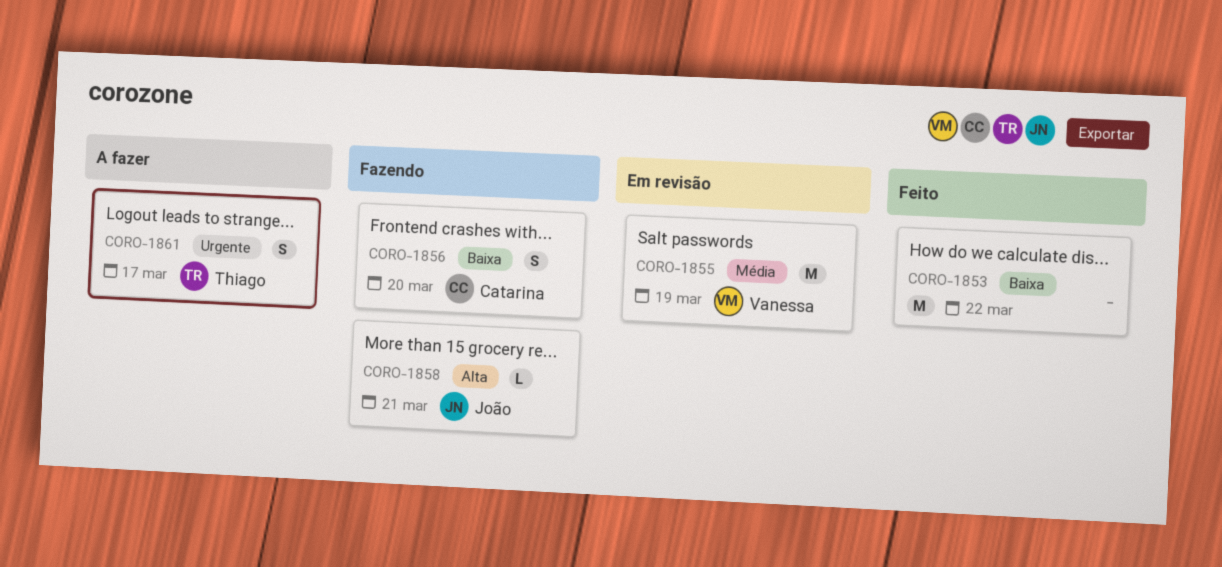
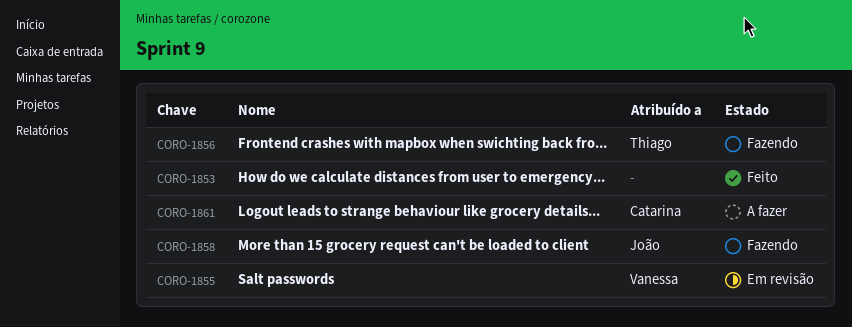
CORO-1856, owner: Catarina -> Thiago
CORO-1861, owner: Thiago -> Catarina

